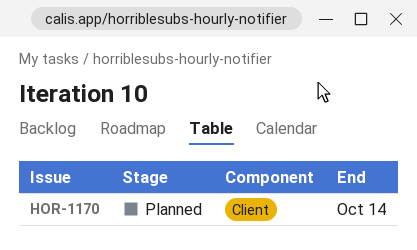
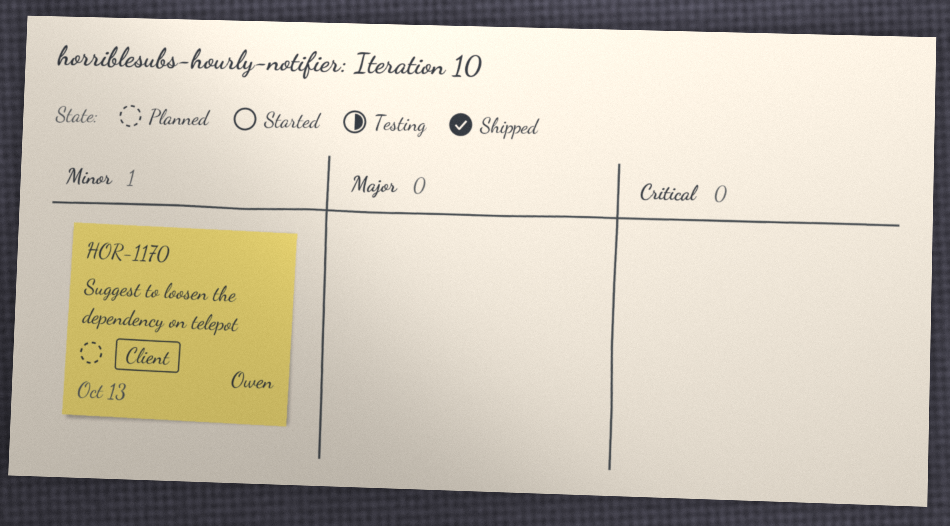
HOR-1170, due: Oct 14 -> Oct 13

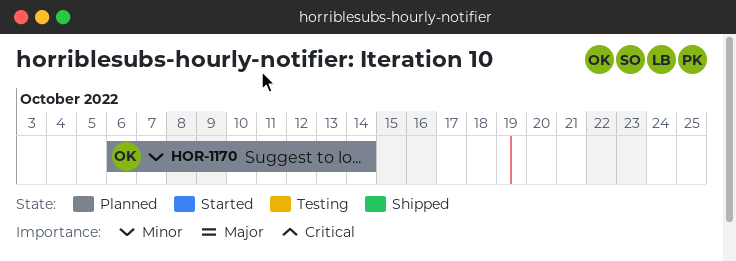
HOR-1170, due: Oct 13 -> Oct 14

